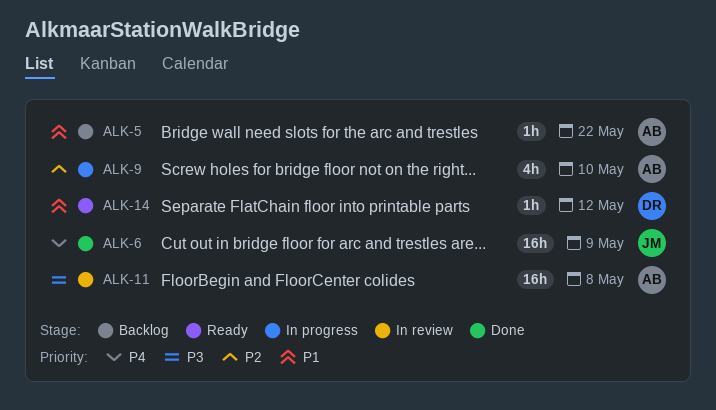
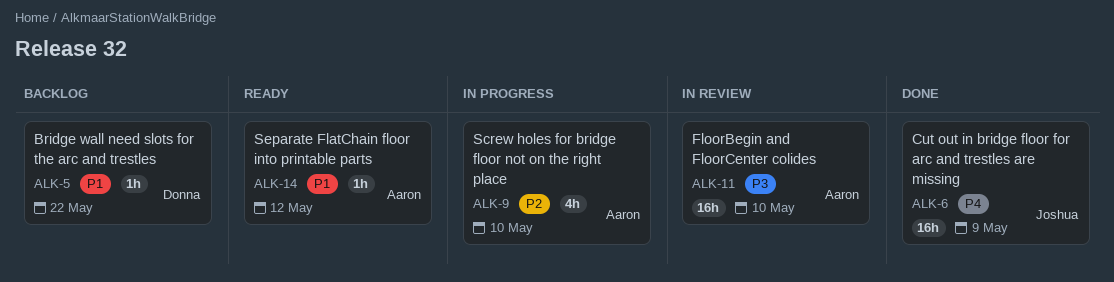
ALK-5, owner: Aaron -> Donna
ALK-11, due: May 8 -> May 10
ALK-14, owner: Donna -> Aaron

